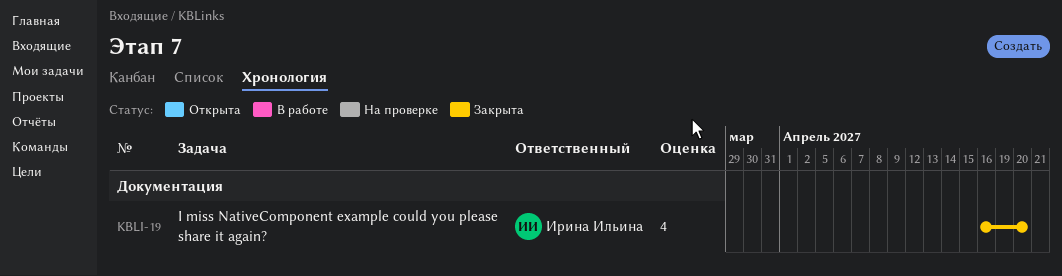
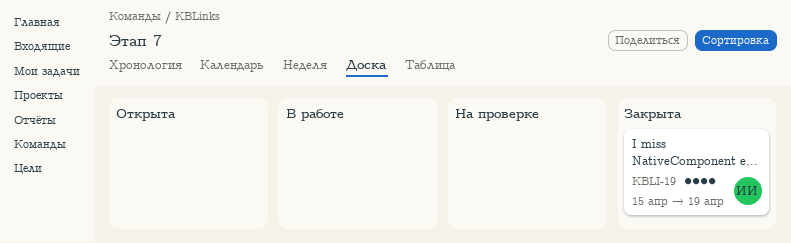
KBLI-19, start: Apr 16 -> Apr 15
KBLI-19, due: Apr 20 -> Apr 19

